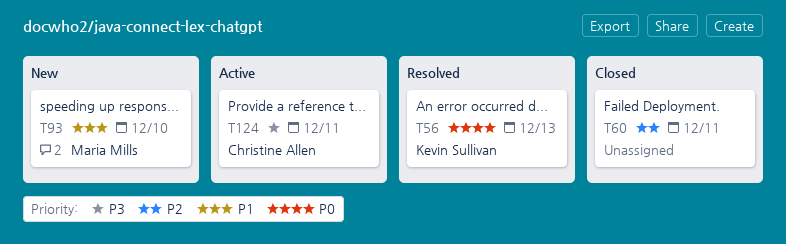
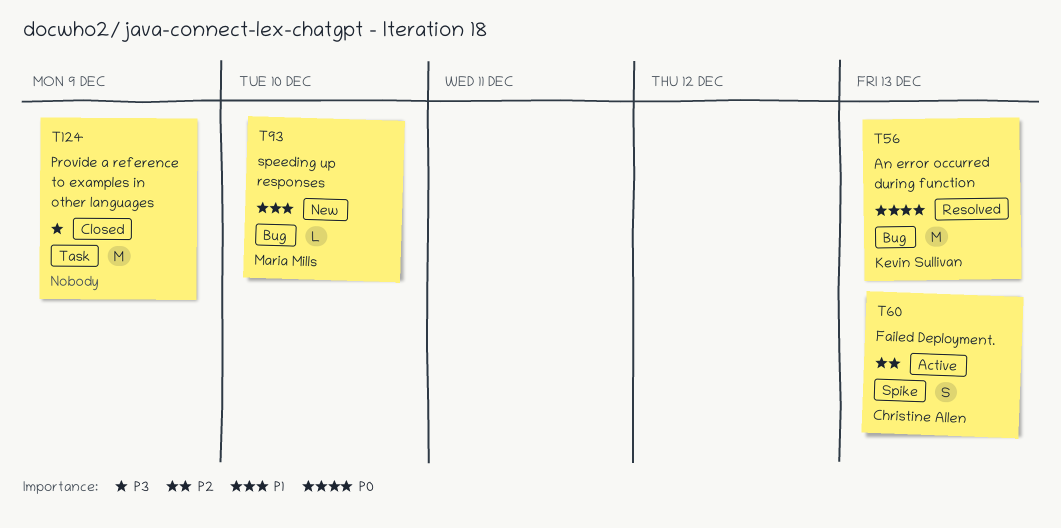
T60, status: Closed -> Active
T60, owner: none -> Christine Allen
T60, due: Dec 11 -> Dec 13
T124, status: Active -> Closed
T124, owner: Christine Allen -> none
T124, due: Dec 11 -> Dec 9

